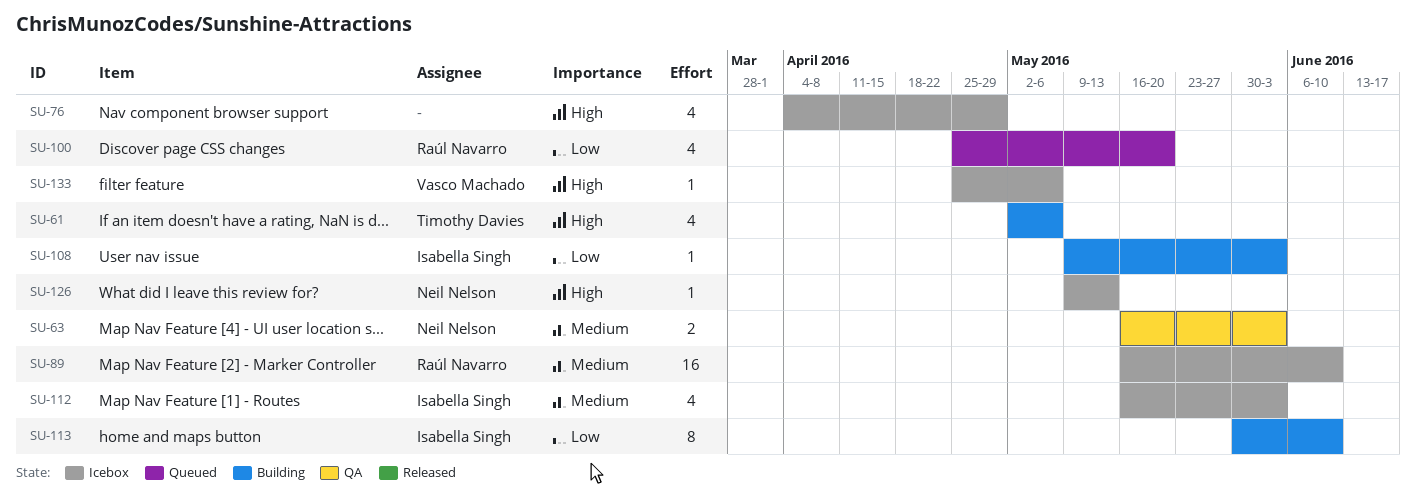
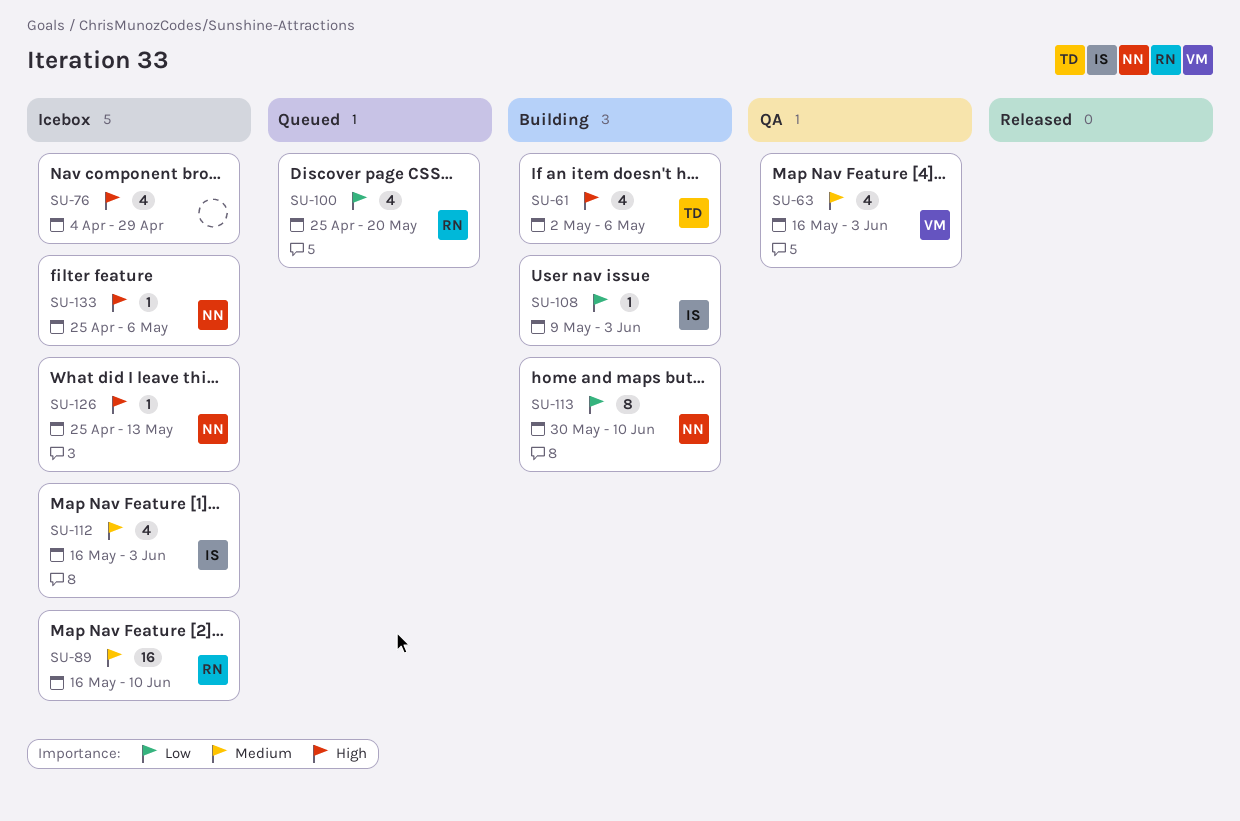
SU-63, owner: Neil Nelson -> Vasco Machado
SU-63, estimate: 2 -> 4
SU-113, owner: Isabella Singh -> Neil Nelson
SU-126, start: May 9 -> Apr 25
SU-133, owner: Vasco Machado -> Neil Nelson

